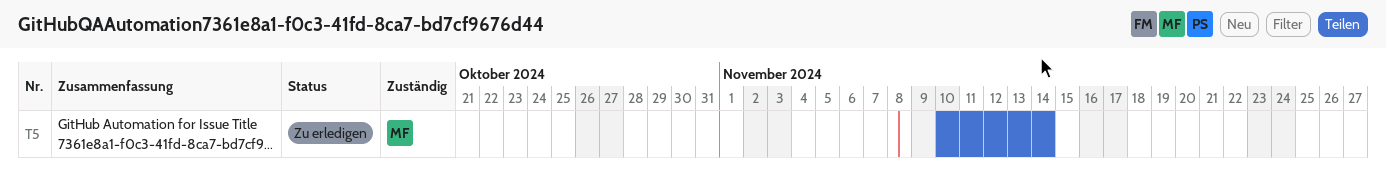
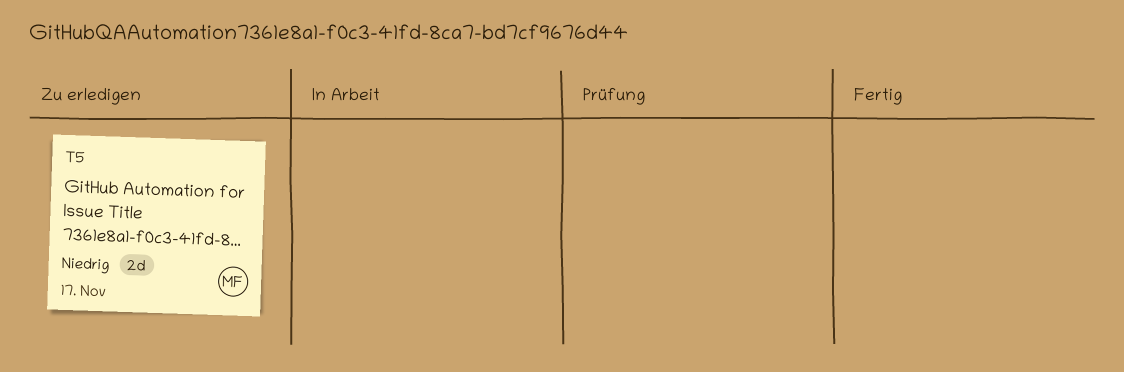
T5, due: Nov 14 -> Nov 17

